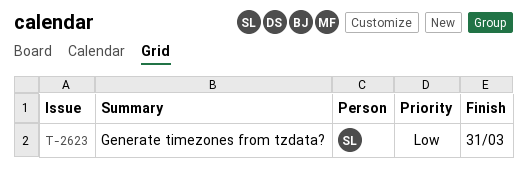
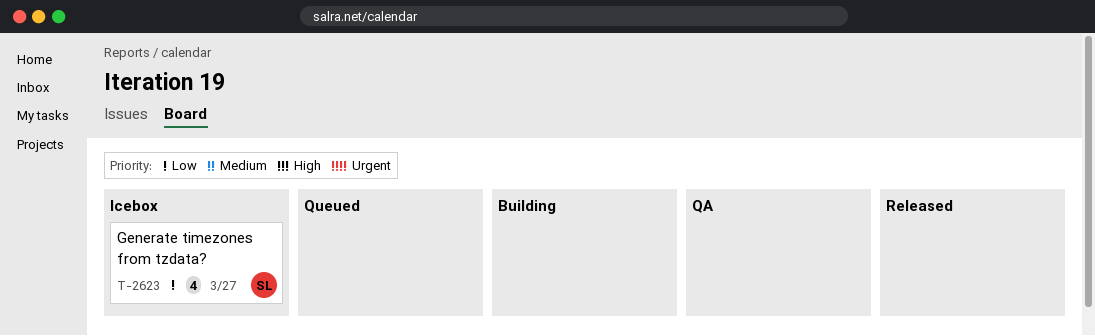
T-2623, due: Mar 31 -> Mar 27

